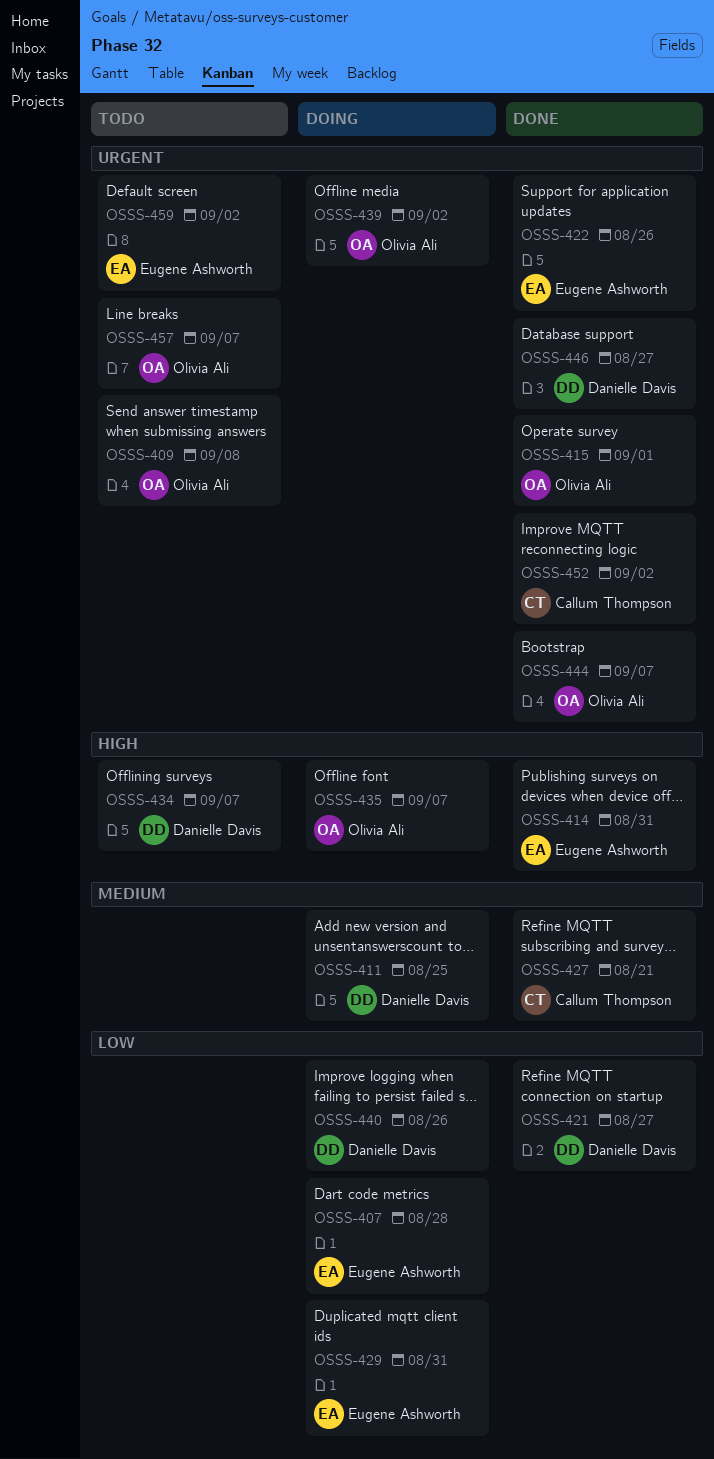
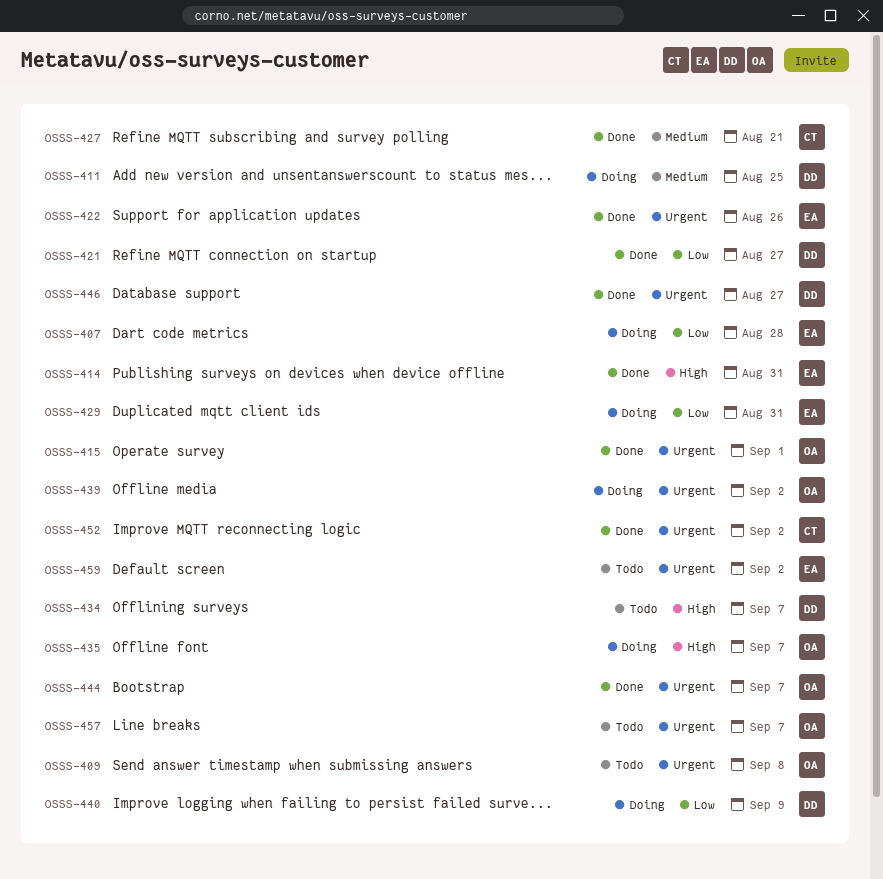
OSSS-440, due: Aug 26 -> Sep 9

